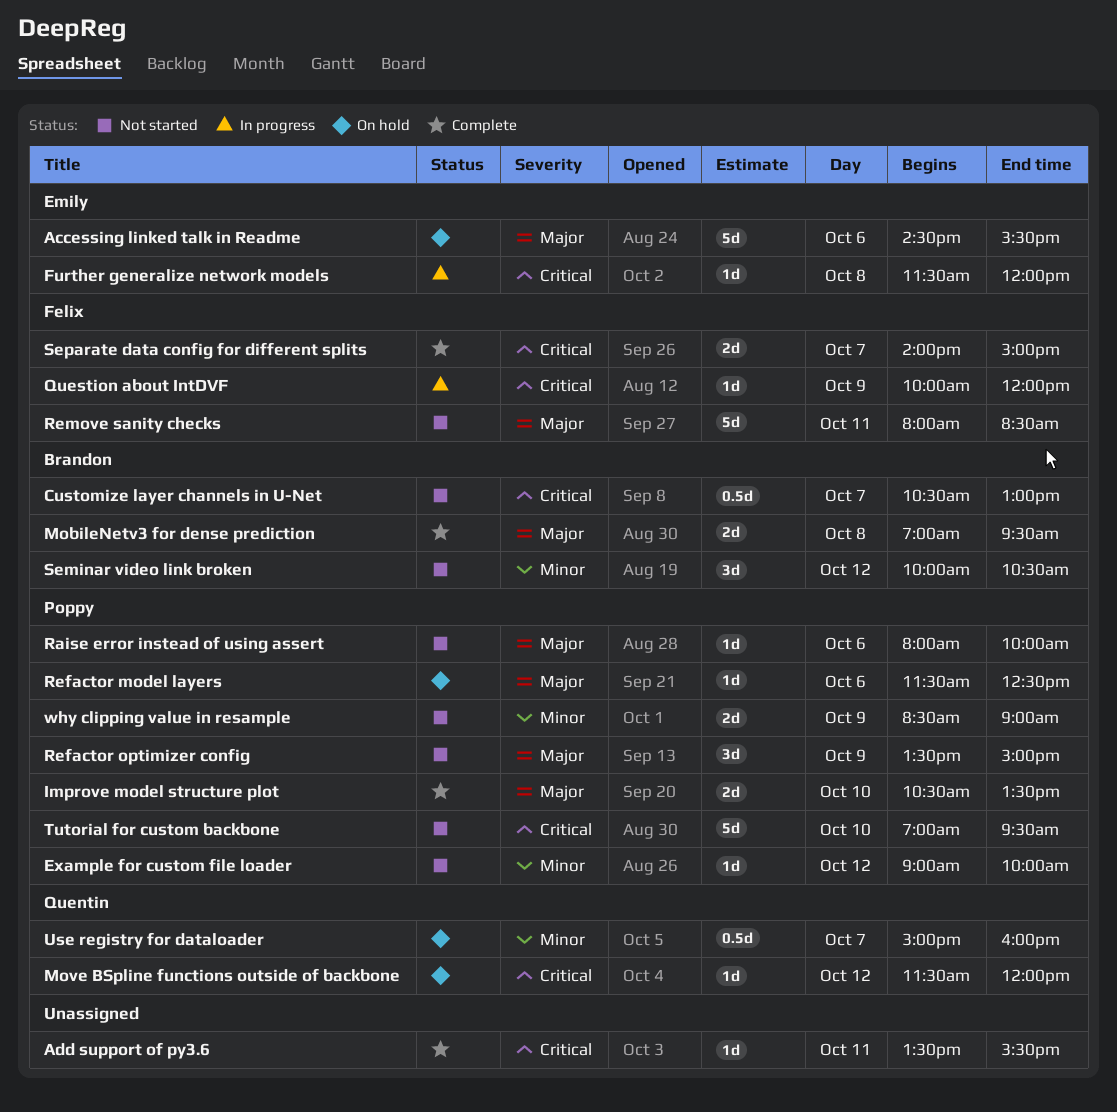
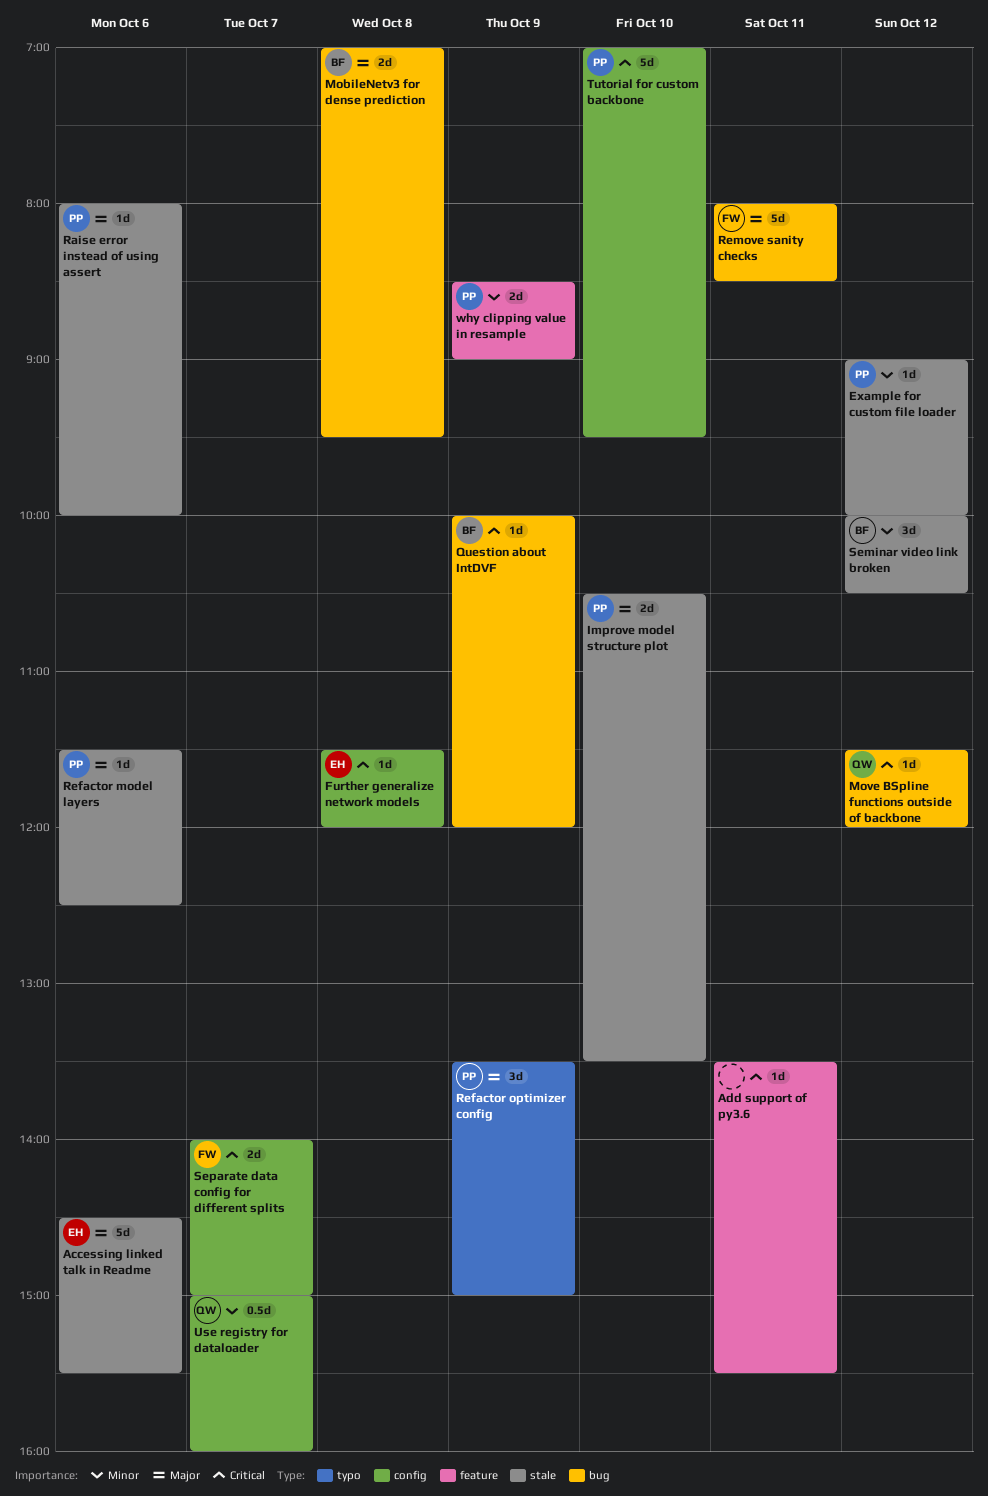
Customize layer channels in U-Net: present -> none
Question about IntDVF, owner: Felix -> Brandon

